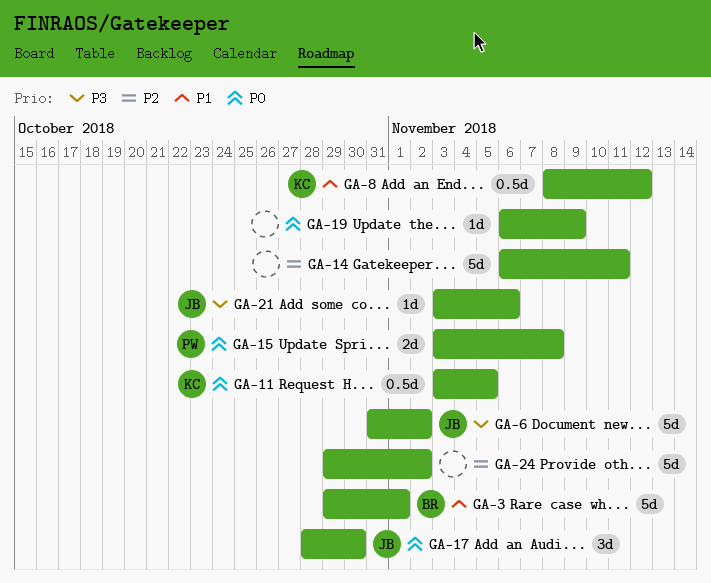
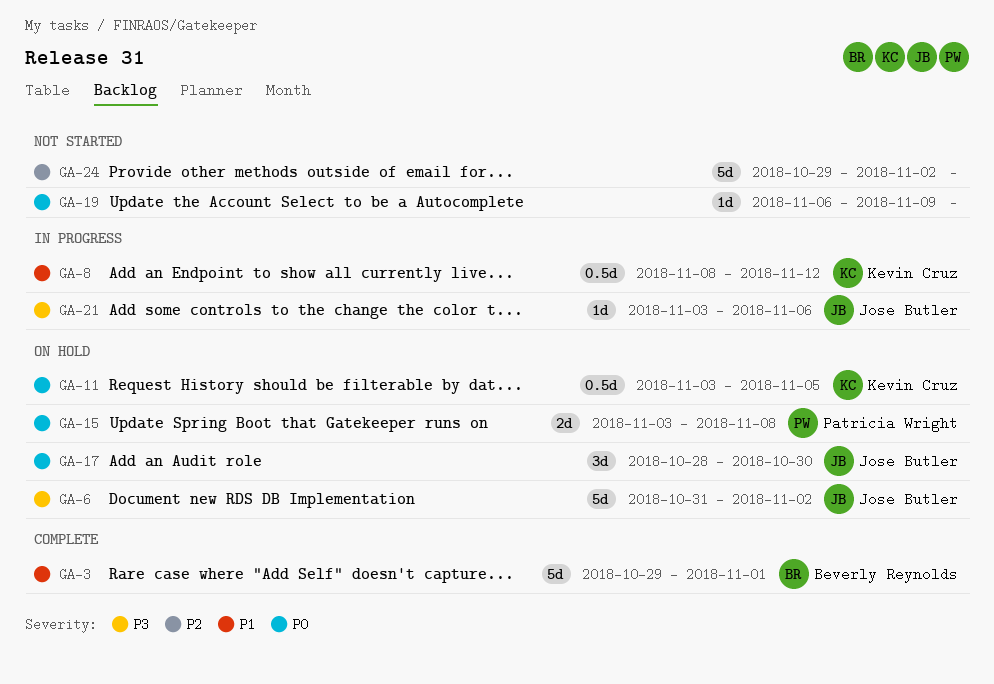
GA-14: present -> none

